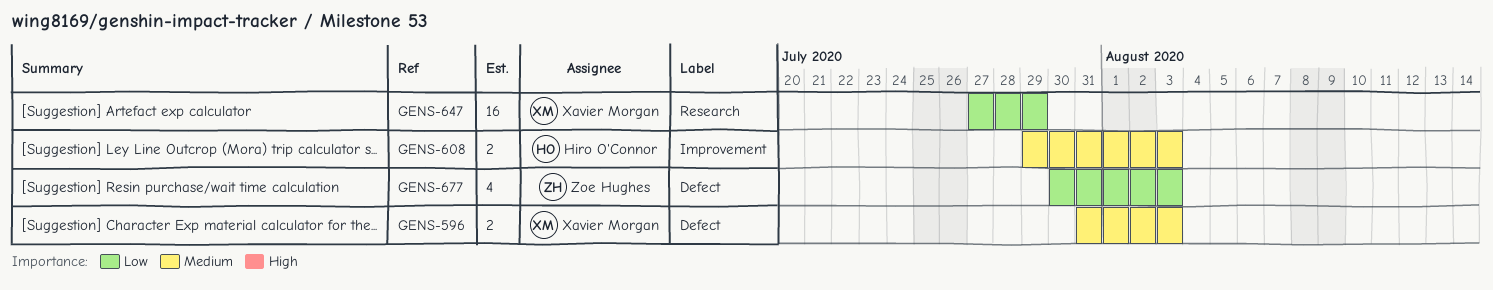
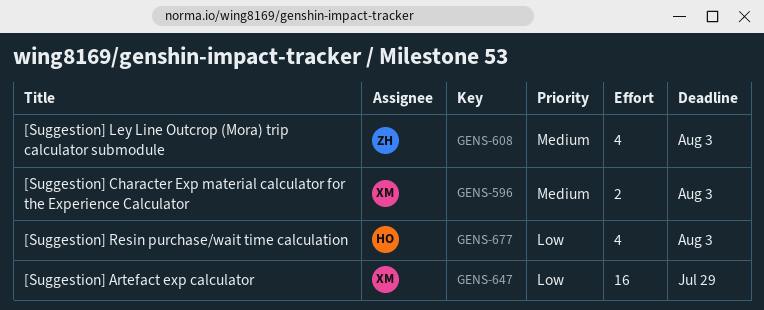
GENS-608, owner: Hiro O'Connor -> Zoe Hughes
GENS-608, estimate: 2 -> 4
GENS-677, owner: Zoe Hughes -> Hiro O'Connor

